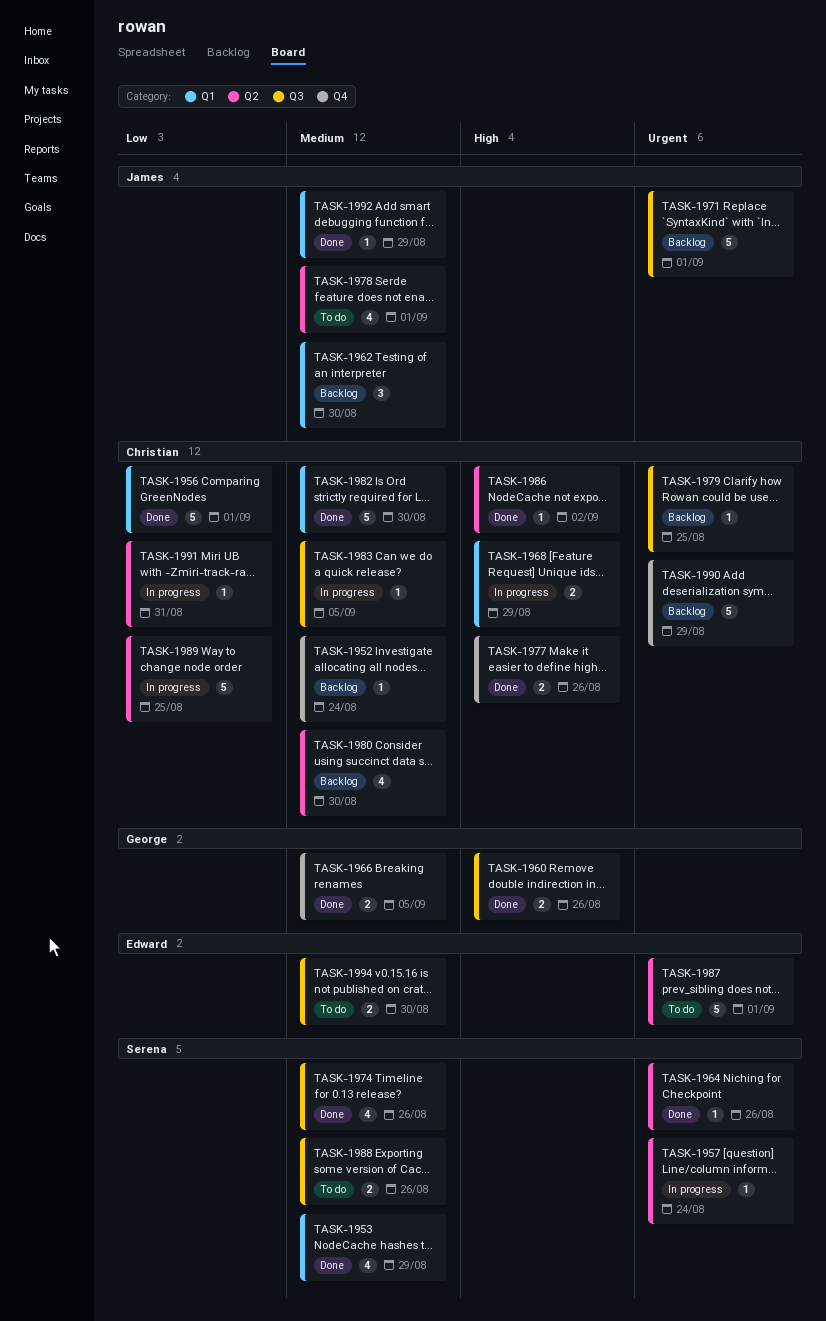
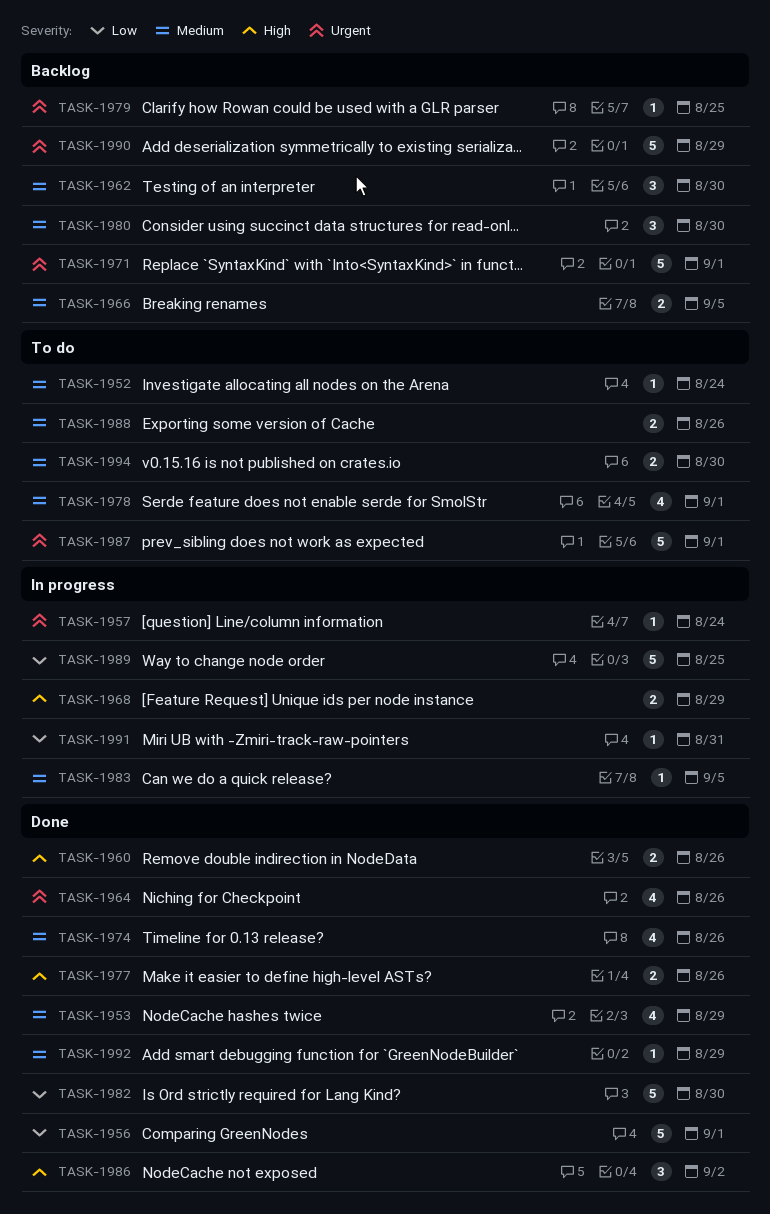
TASK-1952, status: Backlog -> To do
TASK-1964, estimate: 1 -> 4
TASK-1966, status: Done -> Backlog
TASK-1980, estimate: 4 -> 3
TASK-1982, priority: Medium -> Low
TASK-1986, estimate: 1 -> 3

